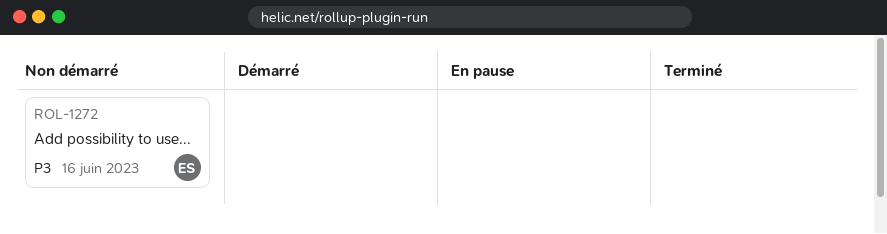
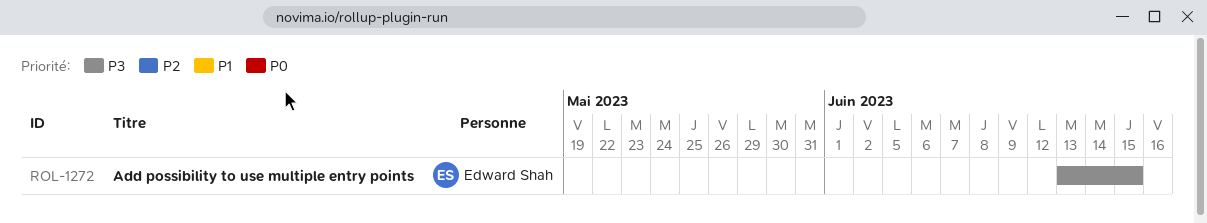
ROL-1272, due: Jun 16 -> Jun 15

